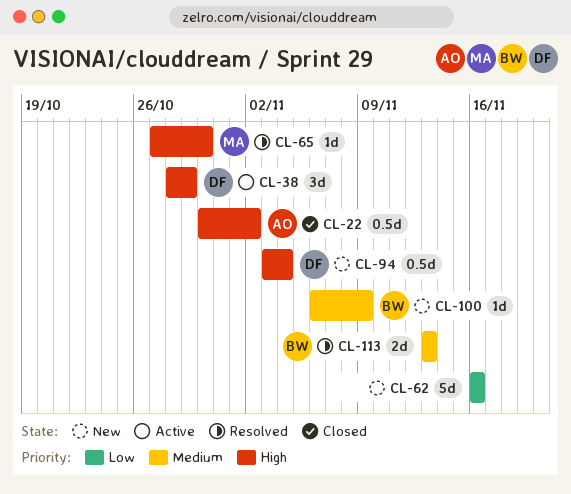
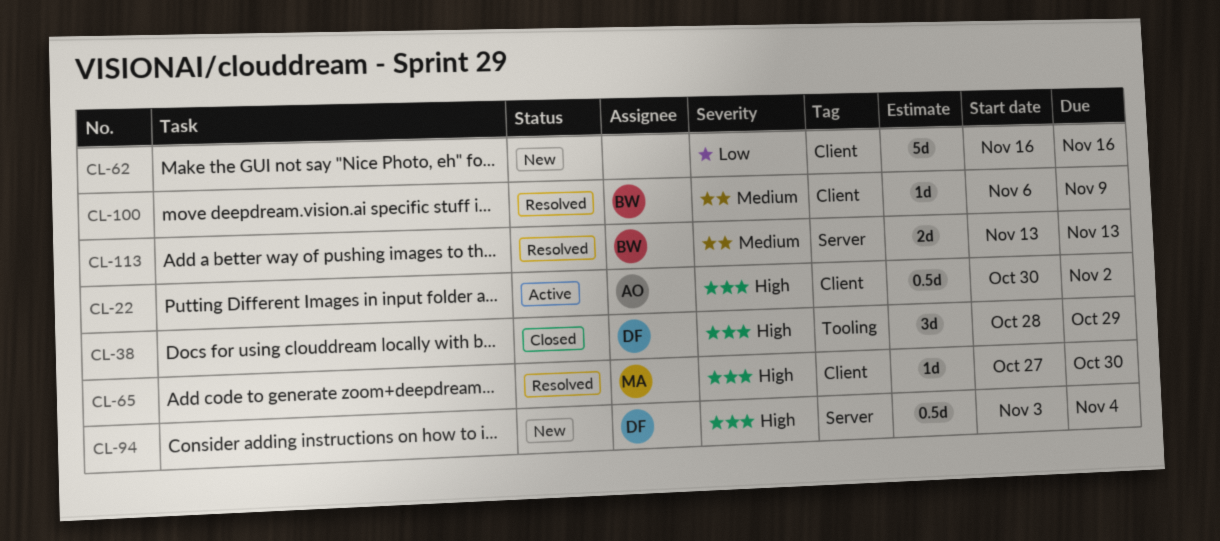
CL-22, status: Closed -> Active
CL-38, status: Active -> Closed
CL-100, status: New -> Resolved

